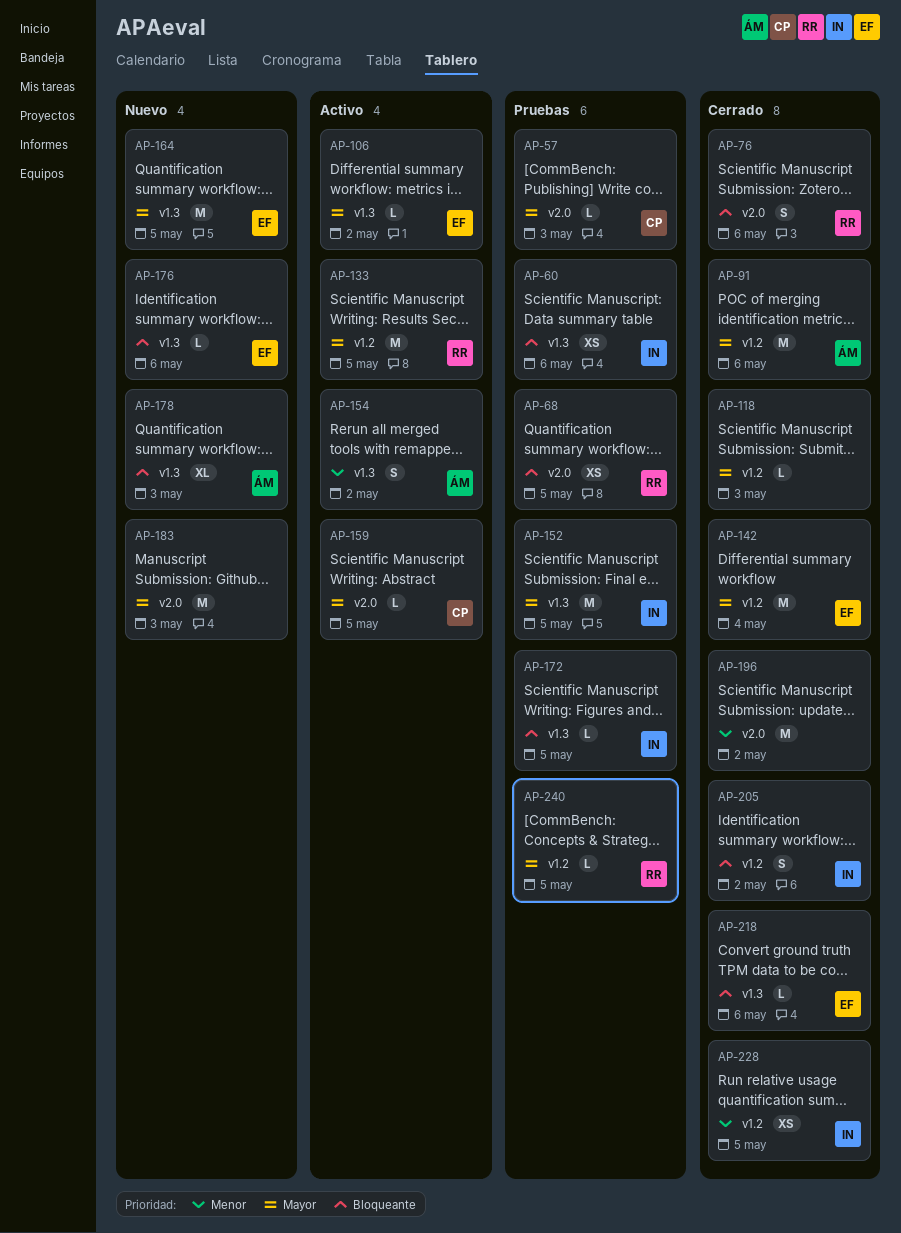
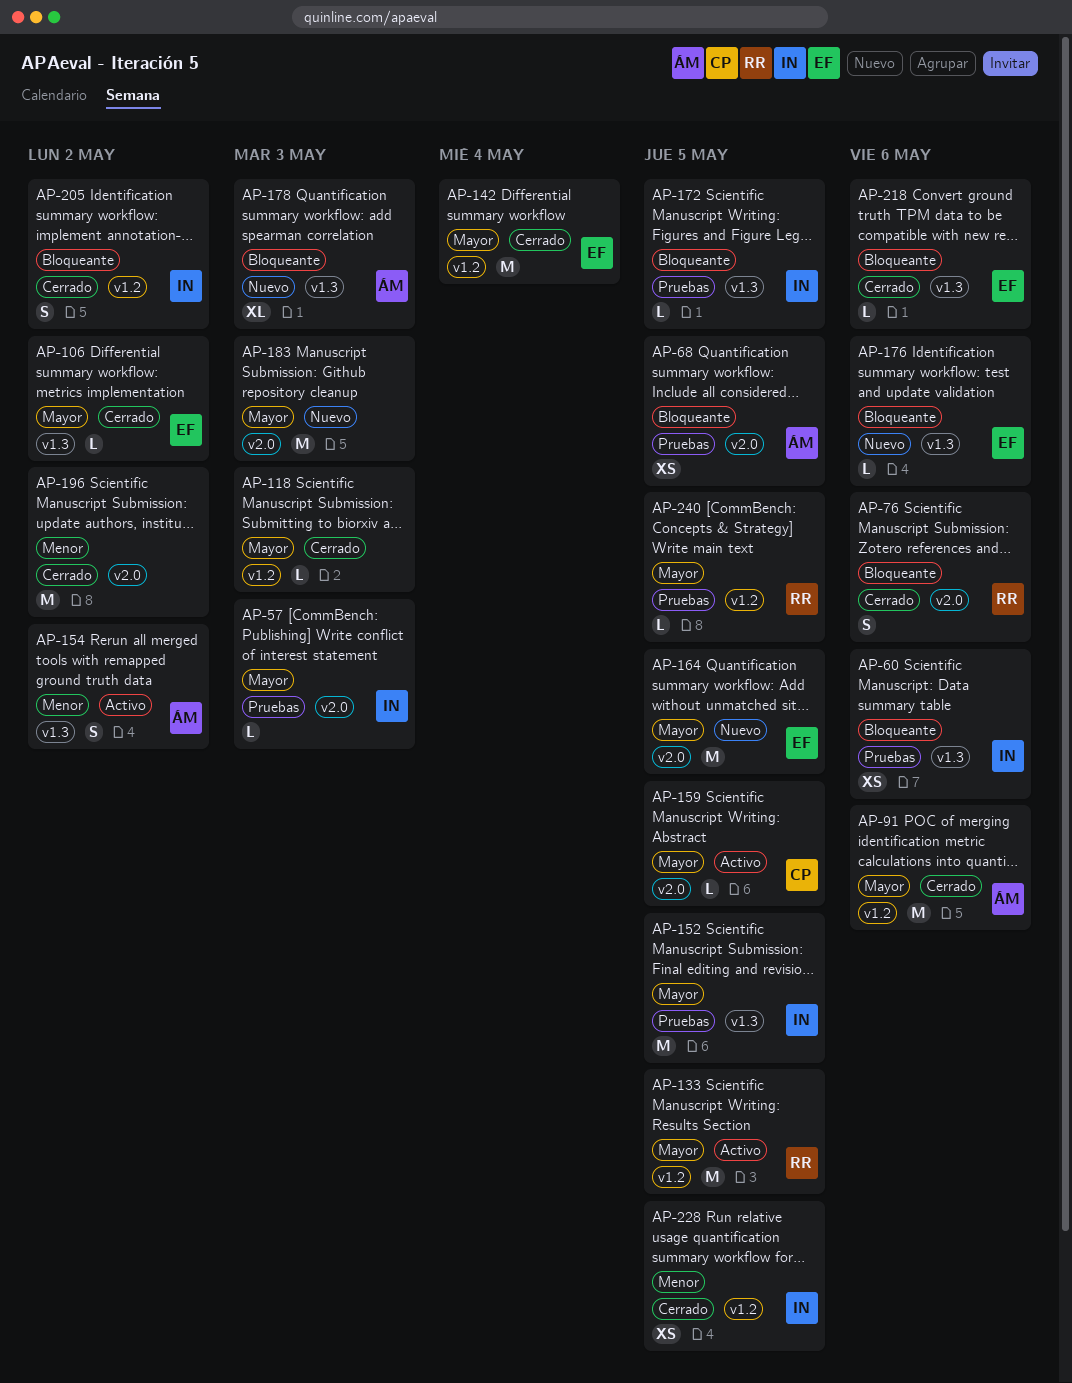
AP-57, owner: CP -> IN
AP-68, owner: RR -> ÁM
AP-106, status: Activo -> Cerrado
AP-164, label: v1.3 -> v2.0

